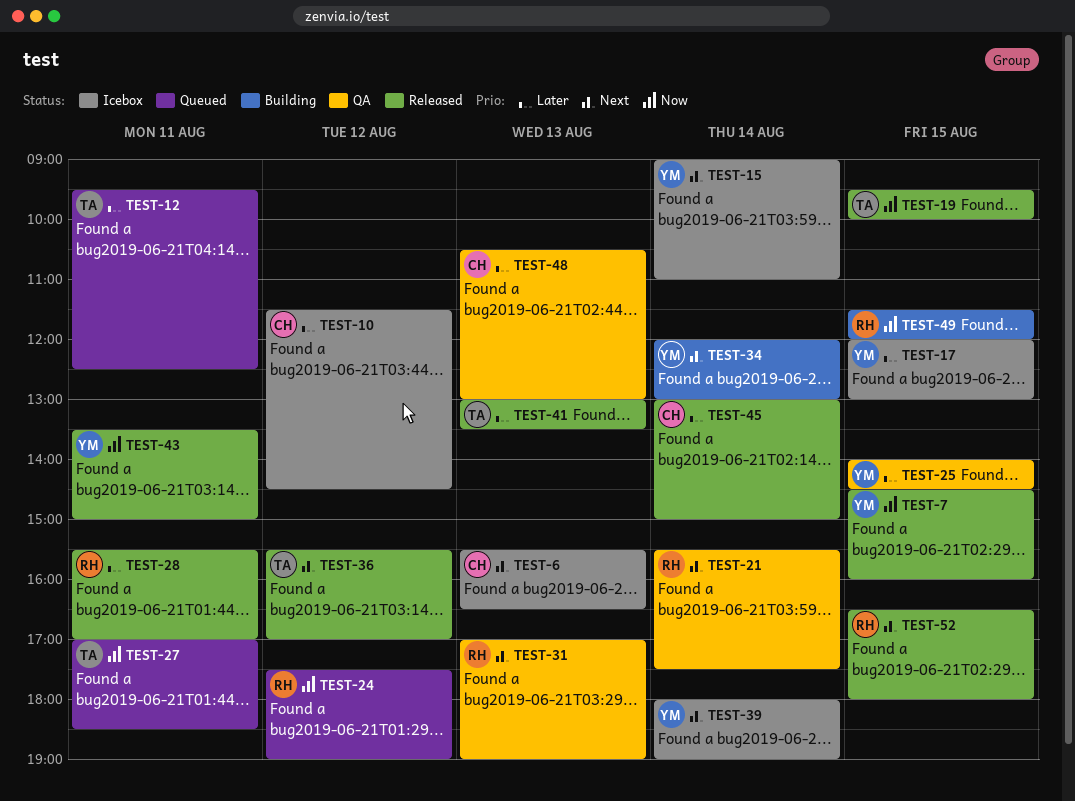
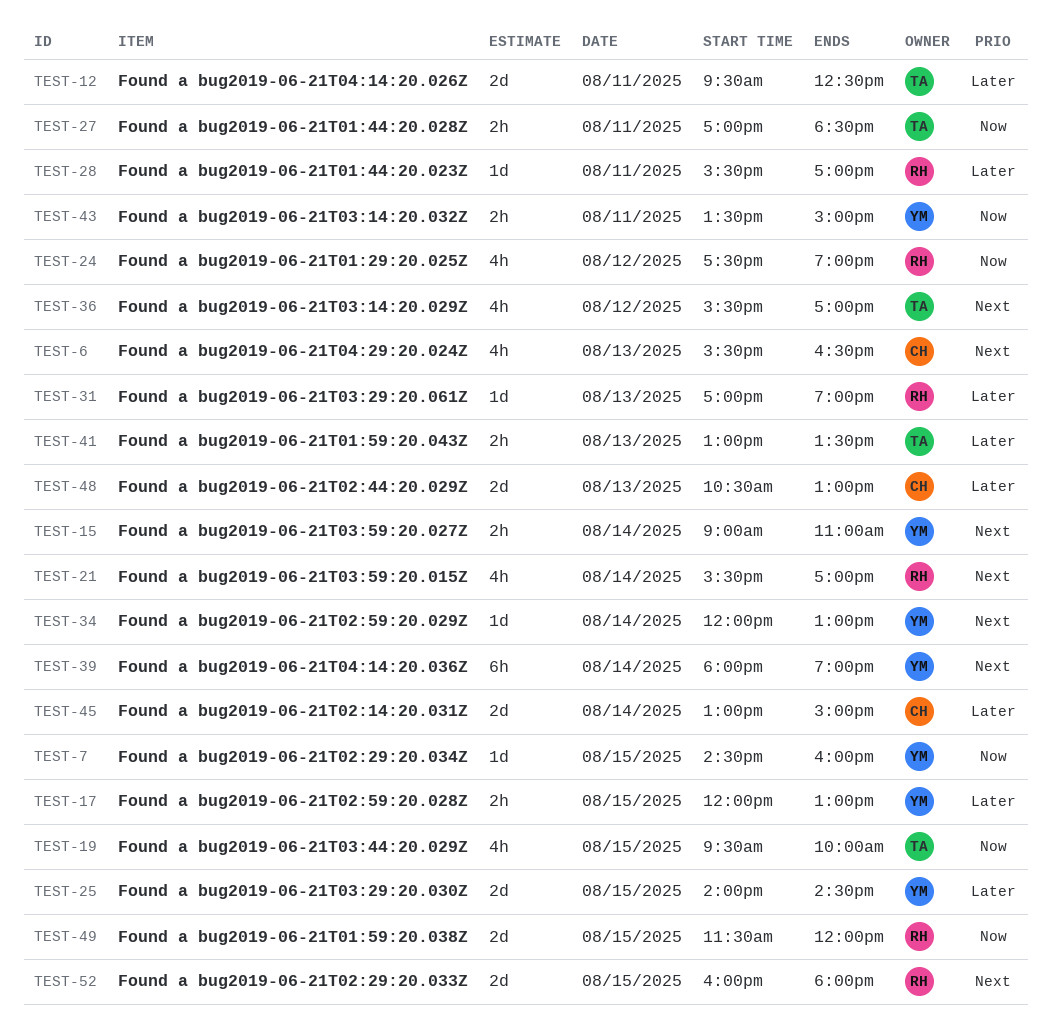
TEST-10: present -> none
TEST-21, ends: 17:30 -> 17:00
TEST-31, priority: Next -> Later
TEST-52, begins: 16:30 -> 16:00

